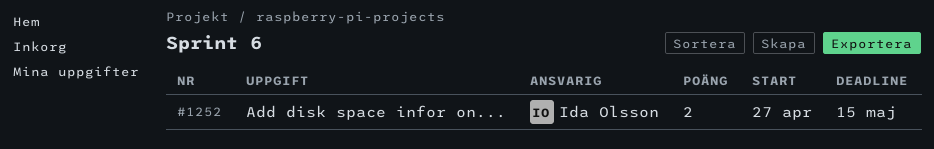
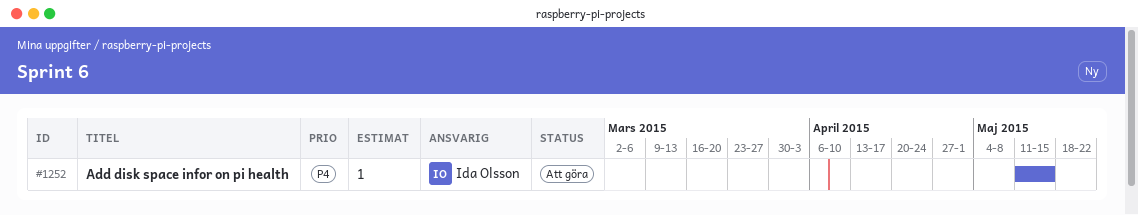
#1252, estimate: 2 -> 1
#1252, start: Apr 27 -> May 11

